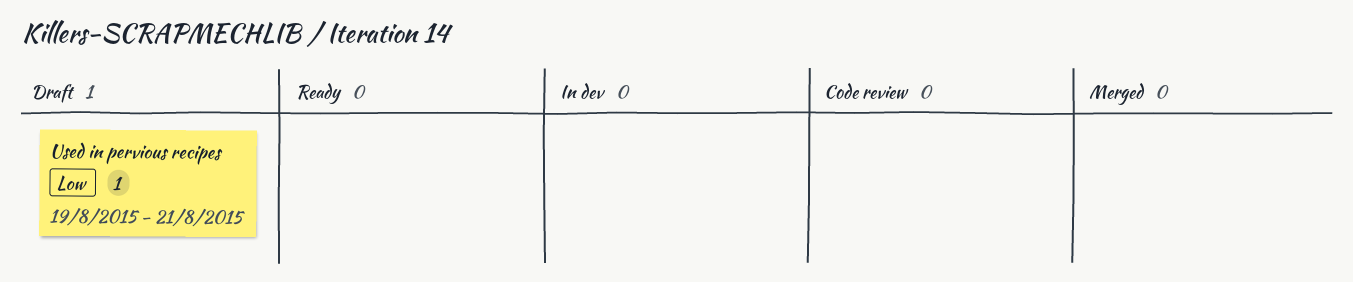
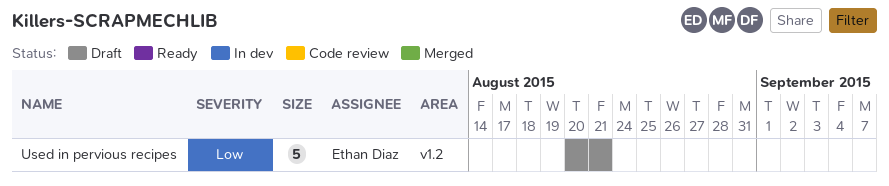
Used in pervious recipes, estimate: 1 -> 5
Used in pervious recipes, start: Aug 19 -> Aug 20

